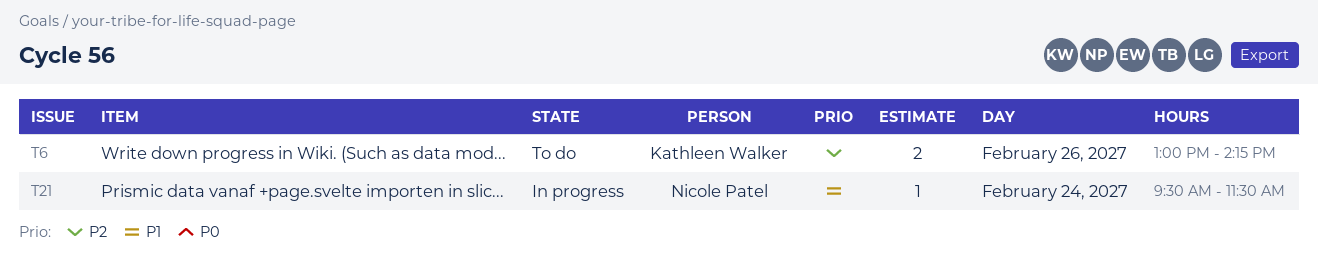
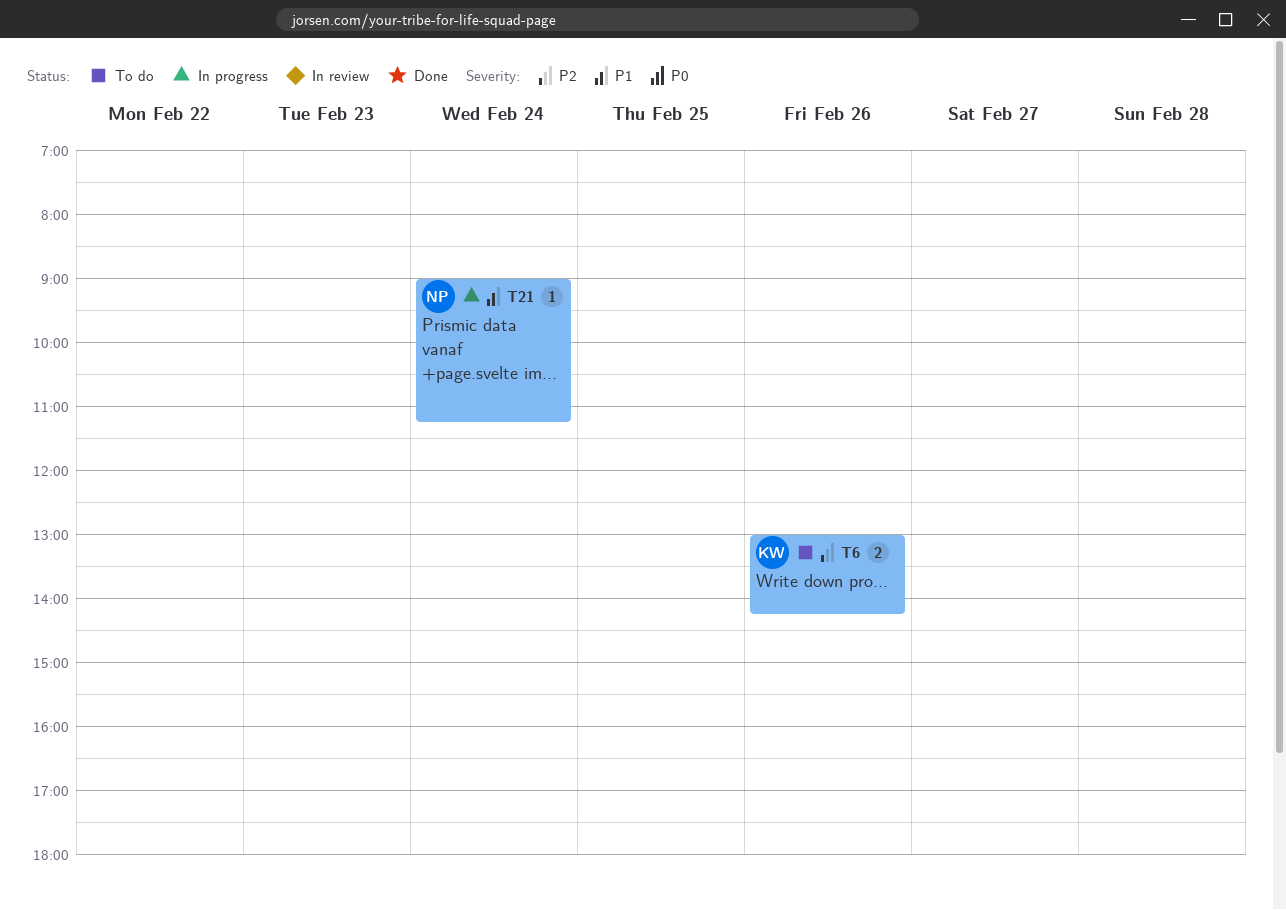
T21, begins: 09:30 -> 09:00
T21, ends: 11:30 -> 11:15

